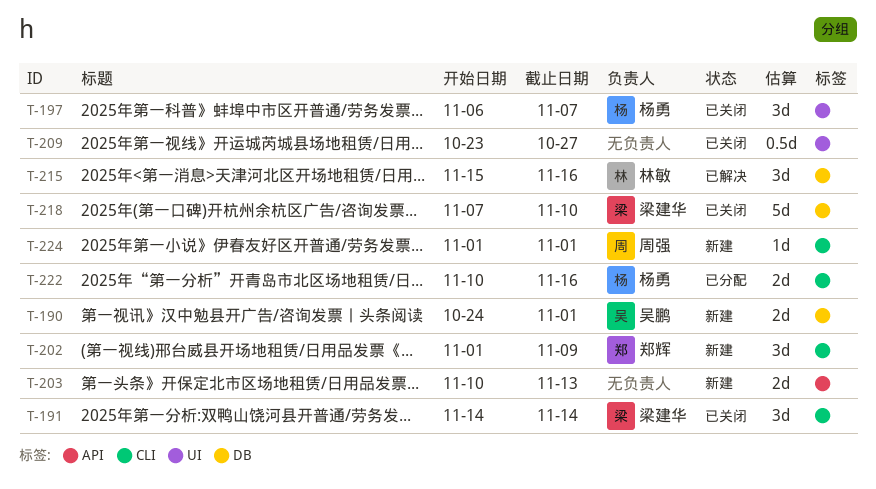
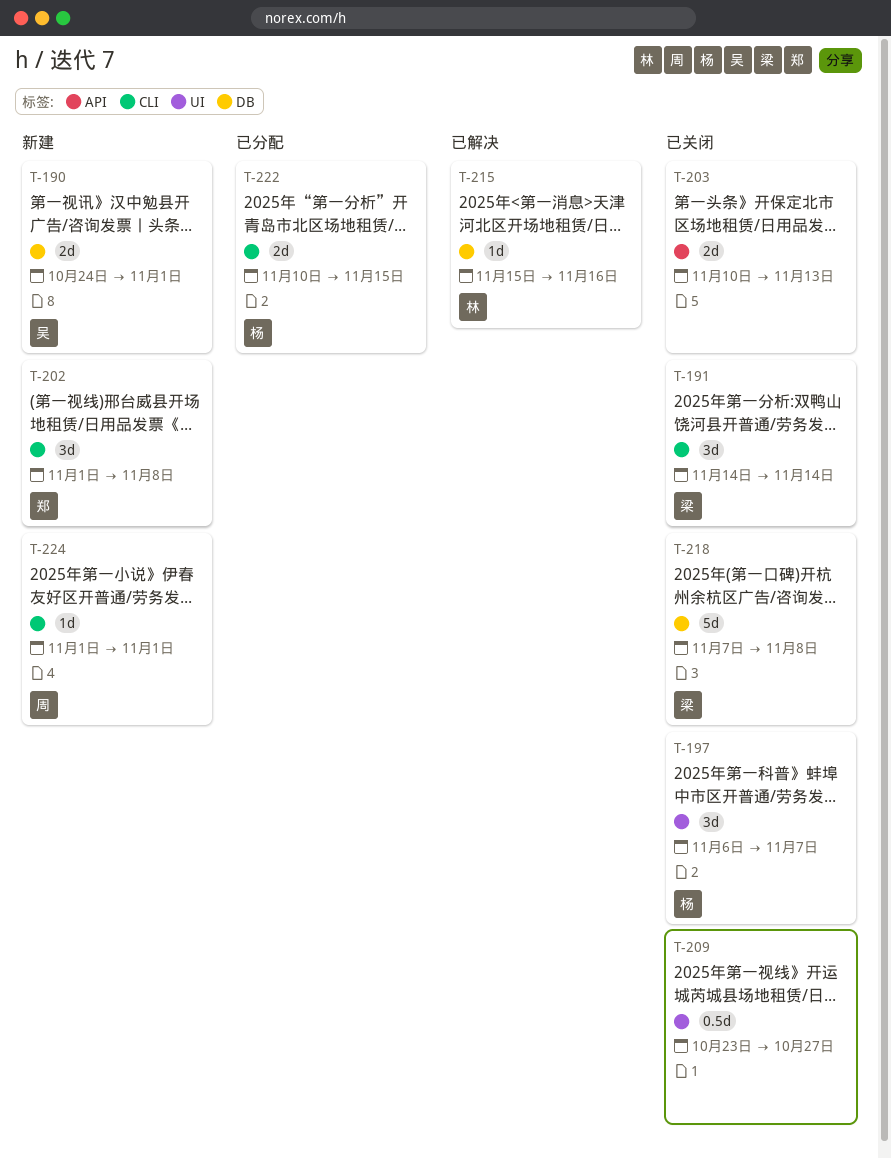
T-202, due: Nov 9 -> Nov 8
T-203, status: 新建 -> 已关闭
T-215, estimate: 3d -> 1d
T-218, due: Nov 10 -> Nov 8
T-222, due: Nov 16 -> Nov 15

